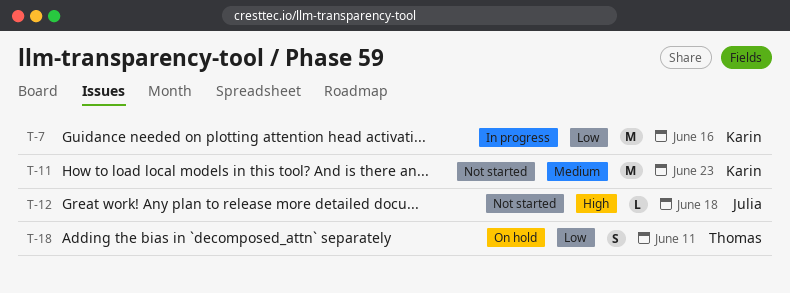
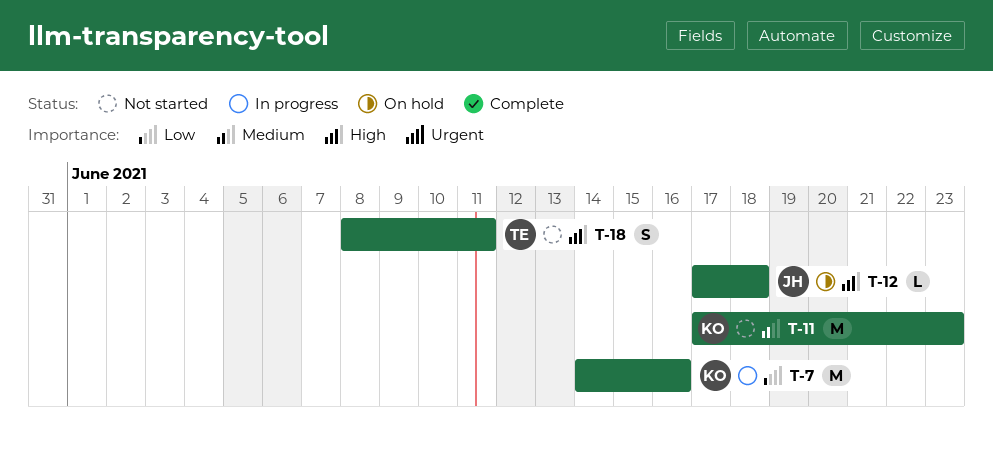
T-12, status: Not started -> On hold
T-18, status: On hold -> Not started
T-18, priority: Low -> High

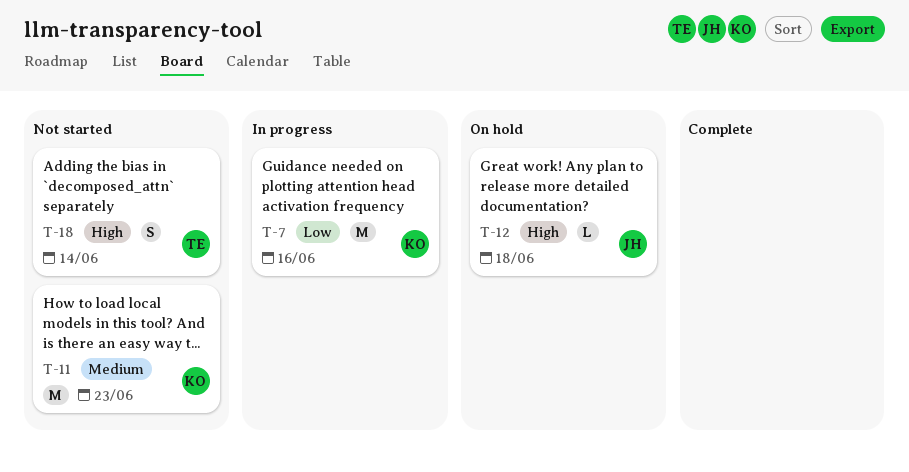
T-18, due: Jun 11 -> Jun 14

